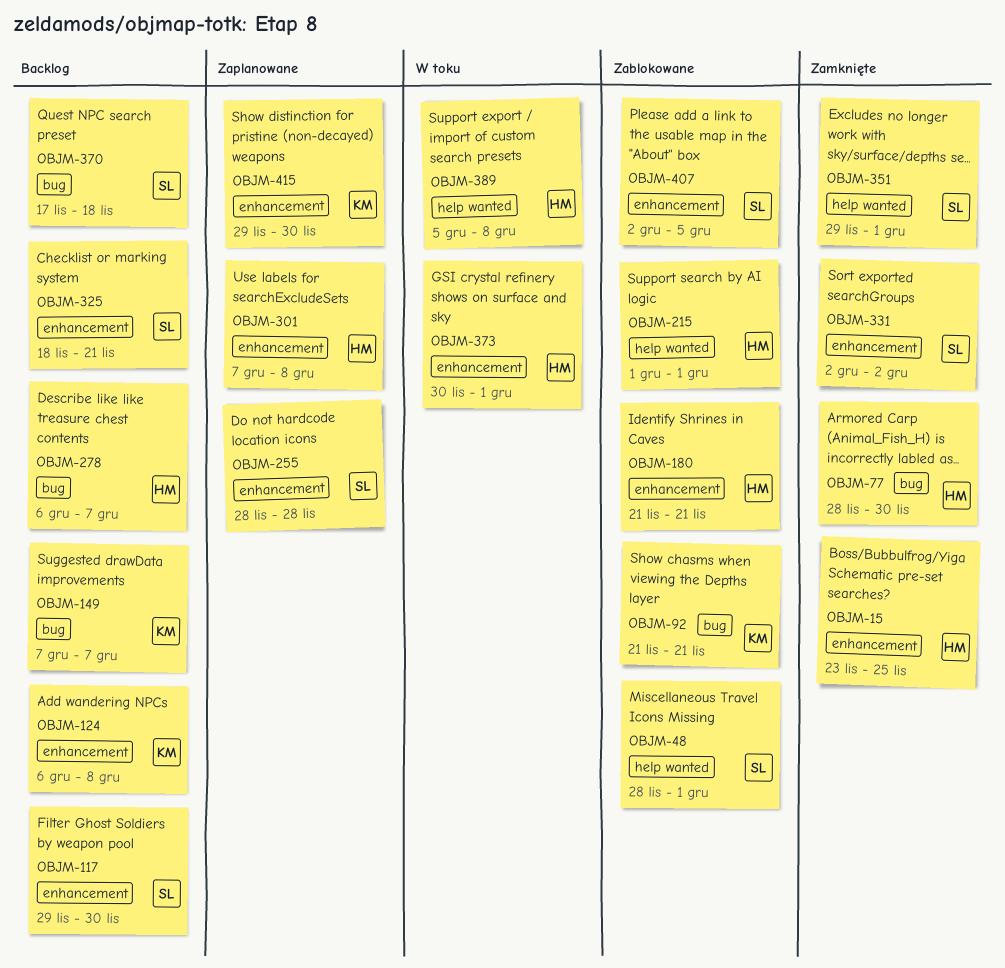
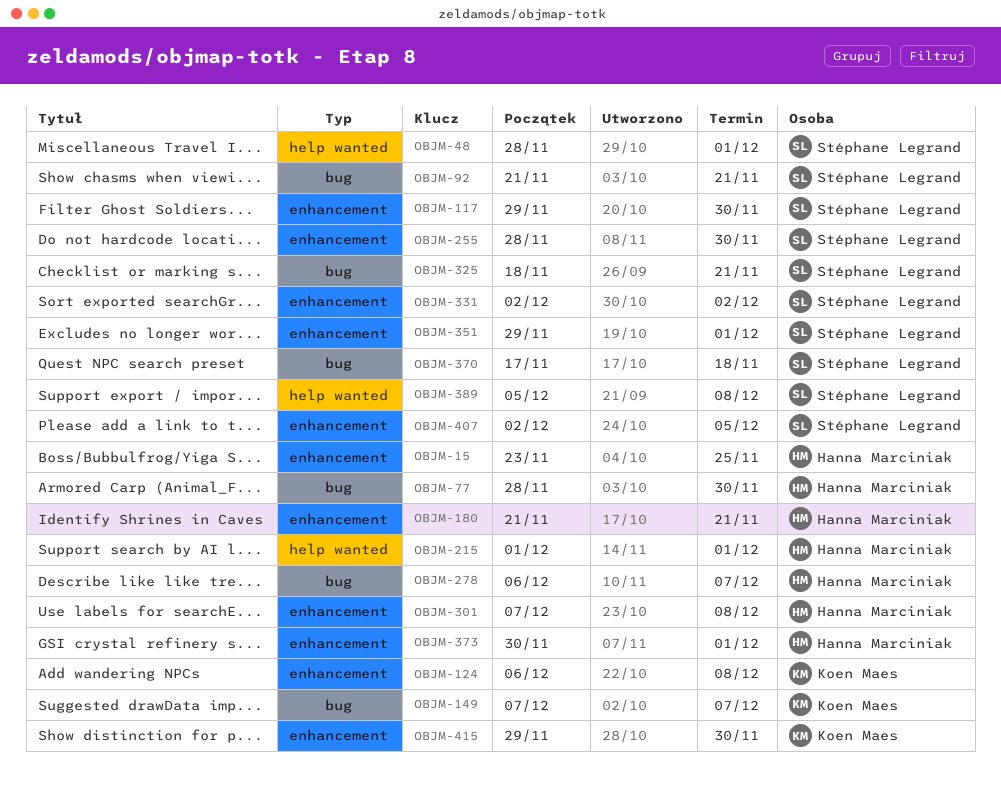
OBJM-92, owner: Koen Maes -> Stéphane Legrand
OBJM-255, due: Nov 28 -> Nov 30
OBJM-325, label: enhancement -> bug
OBJM-351, label: help wanted -> enhancement
OBJM-389, owner: Hanna Marciniak -> Stéphane Legrand

